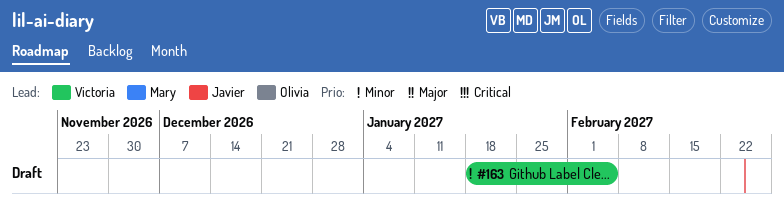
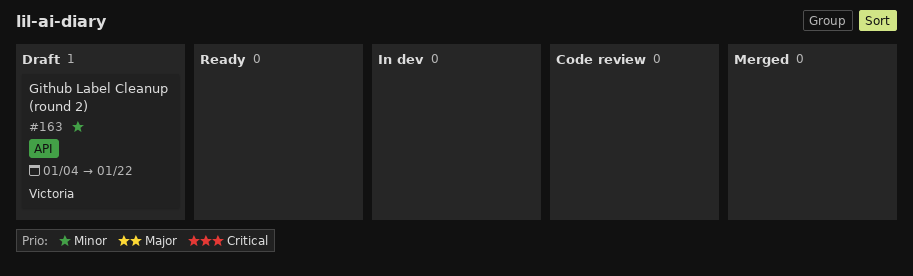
#163, start: Jan 18 -> Jan 4
#163, due: Feb 5 -> Jan 22

